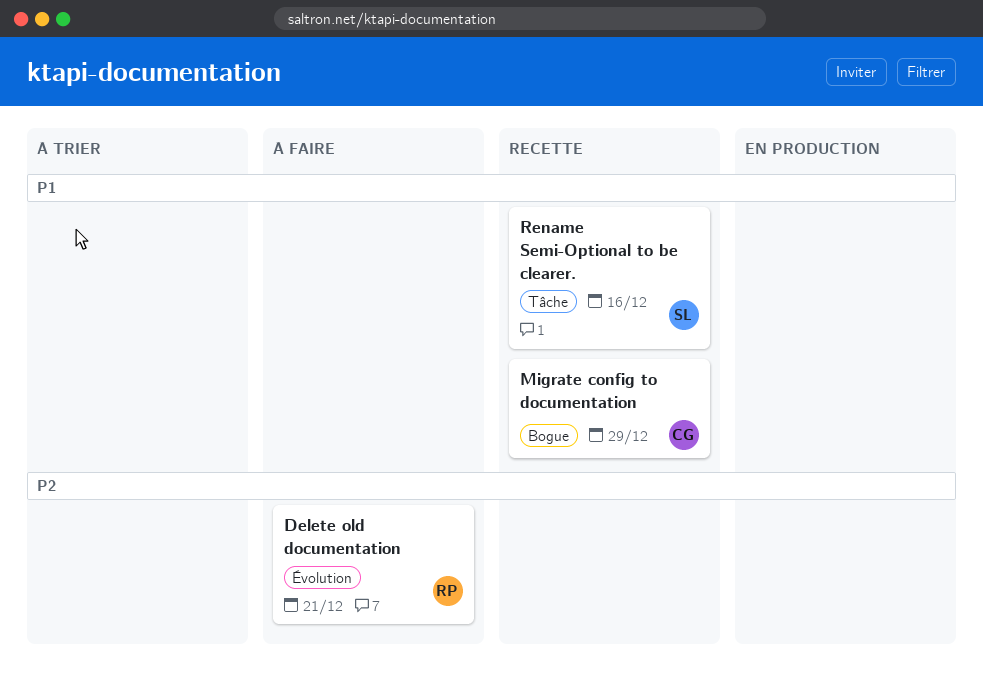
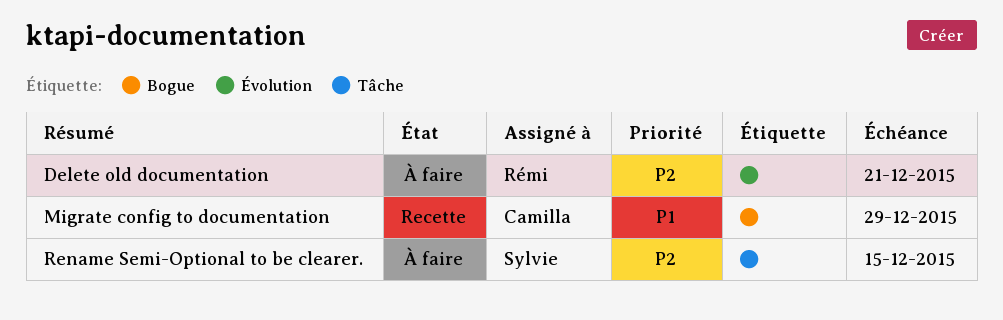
Rename Semi-Optional to be clearer., status: Recette -> À faire
Rename Semi-Optional to be clearer., priority: P1 -> P2
Rename Semi-Optional to be clearer., due: Dec 16 -> Dec 15

